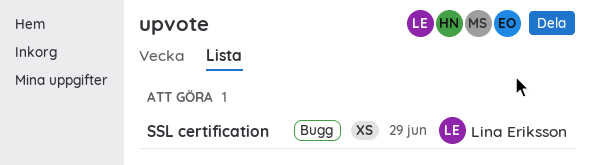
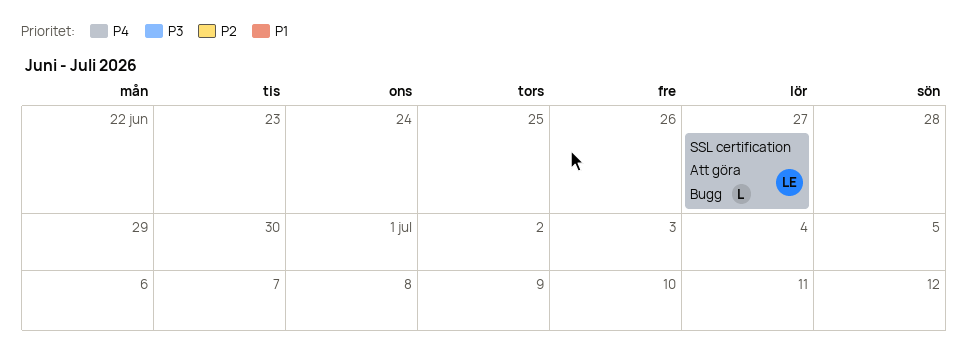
SSL certification, estimate: XS -> L
SSL certification, due: Jun 29 -> Jun 27

